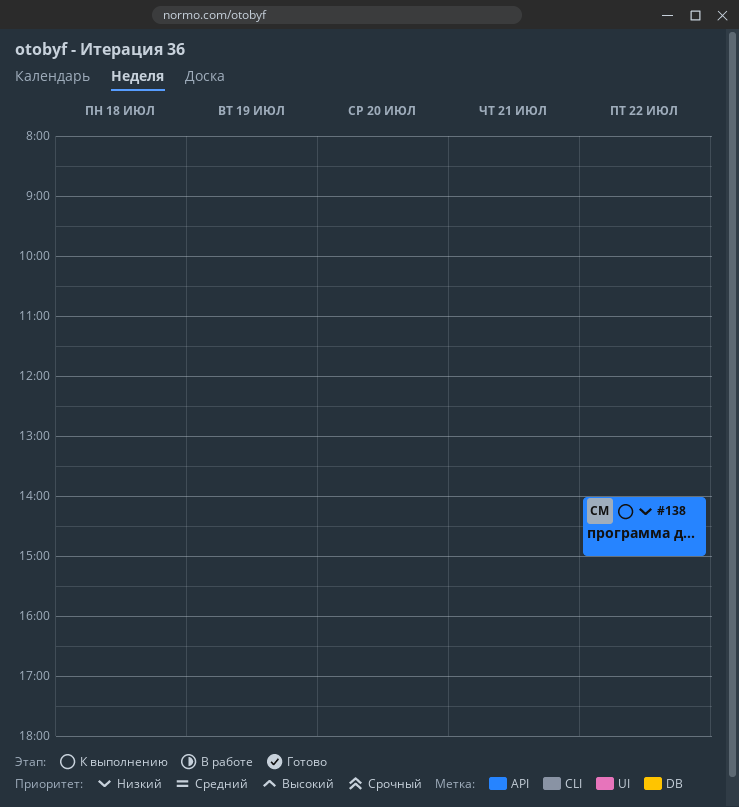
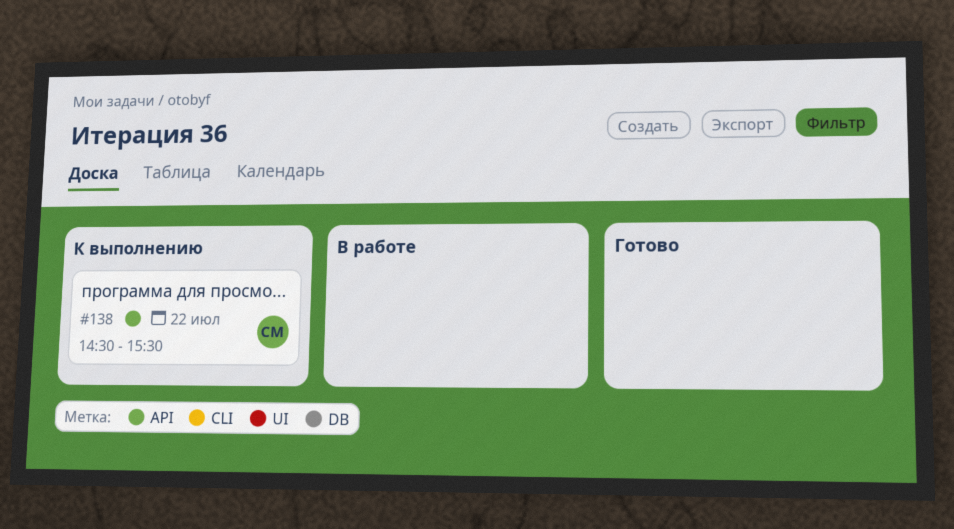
#138, begins: 14:00 -> 14:30
#138, ends: 15:00 -> 15:30

